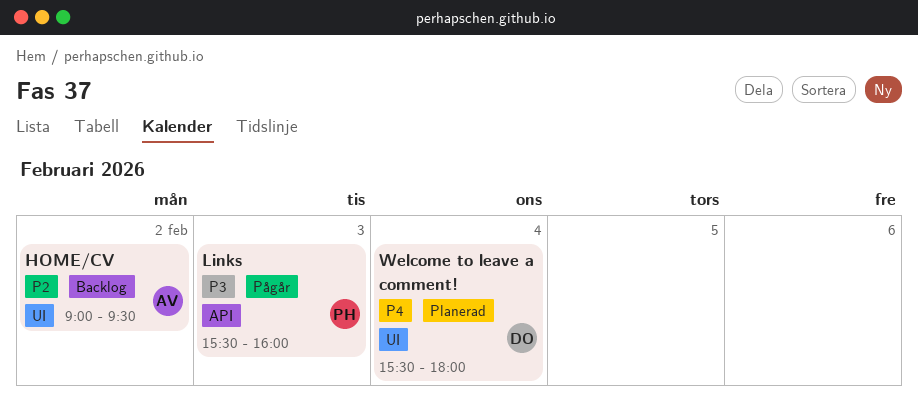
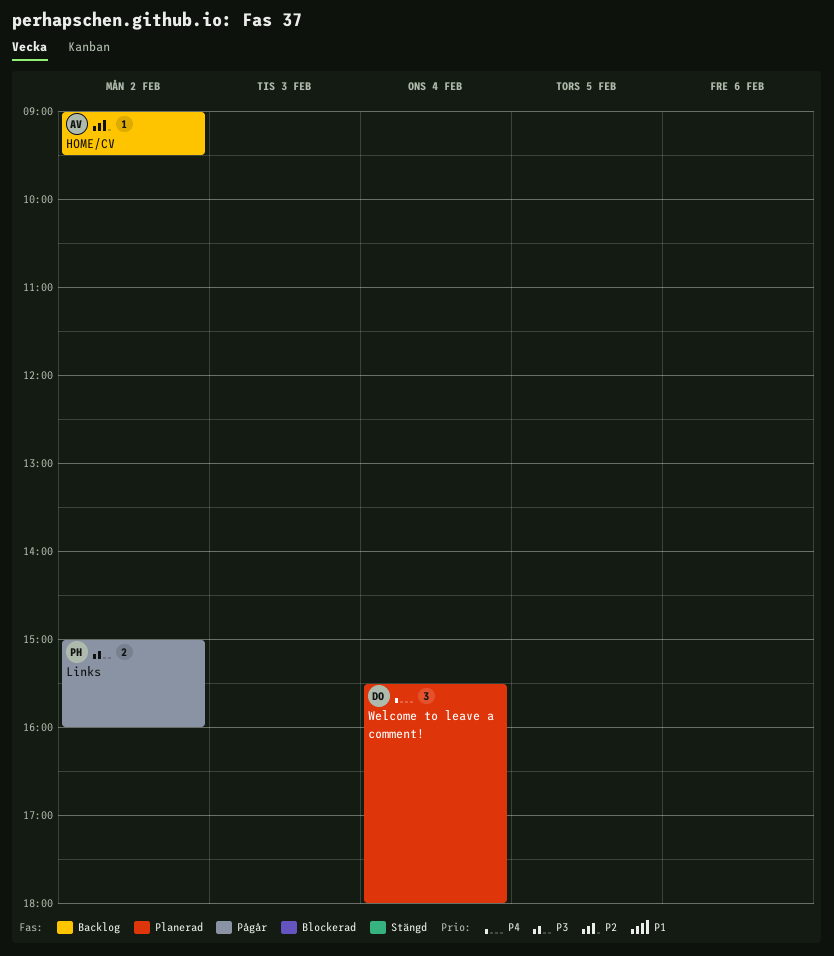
Links, day: Feb 3 -> Feb 2
Links, begins: 15:30 -> 15:00

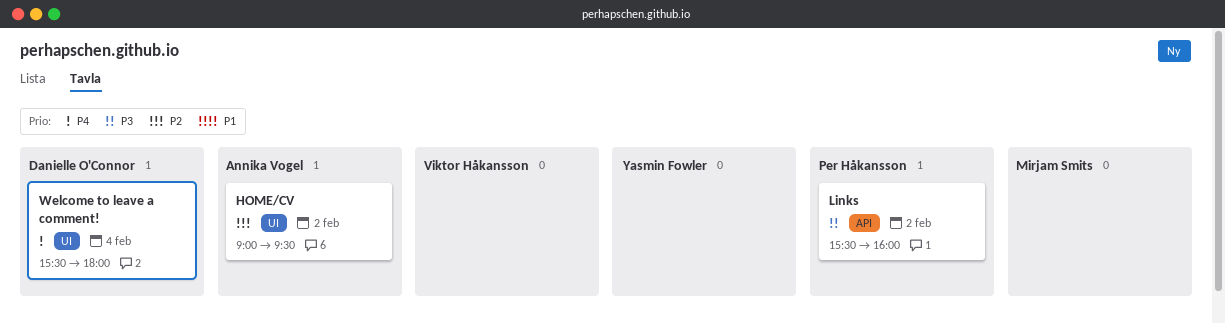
Links, begins: 15:00 -> 15:30

